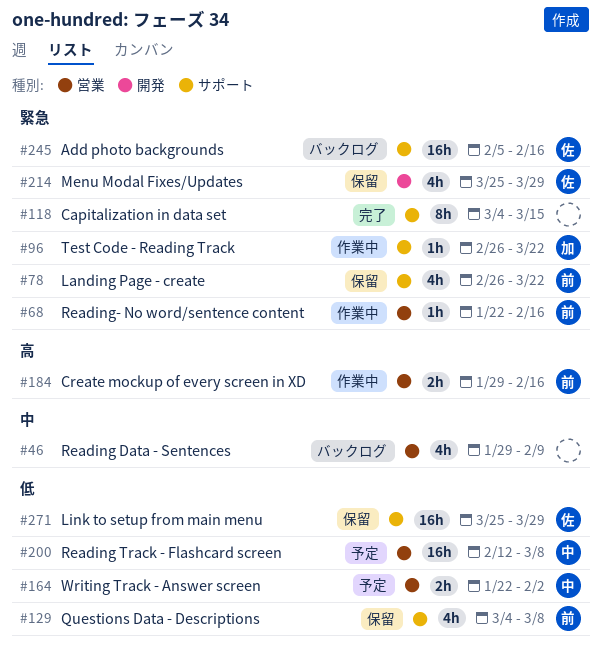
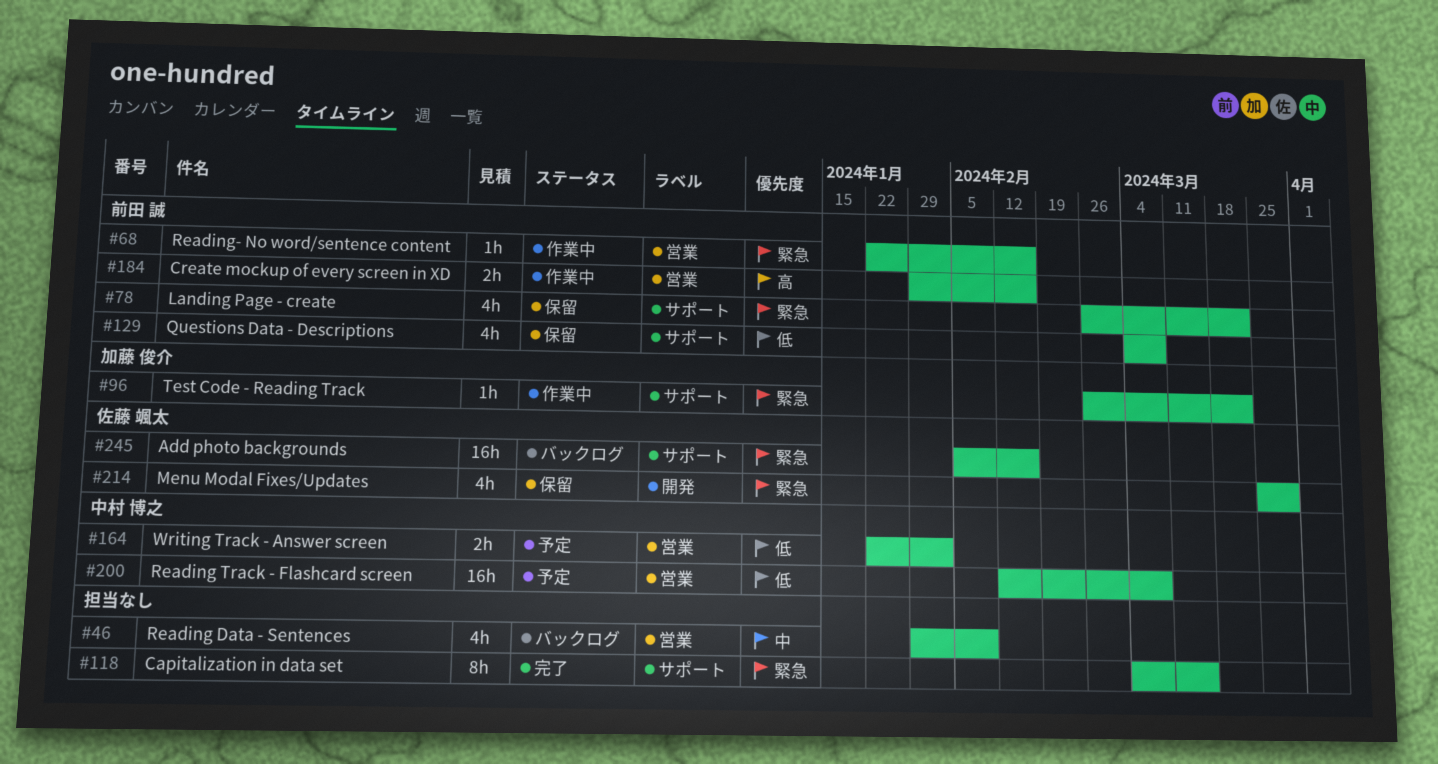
#271: present -> none

